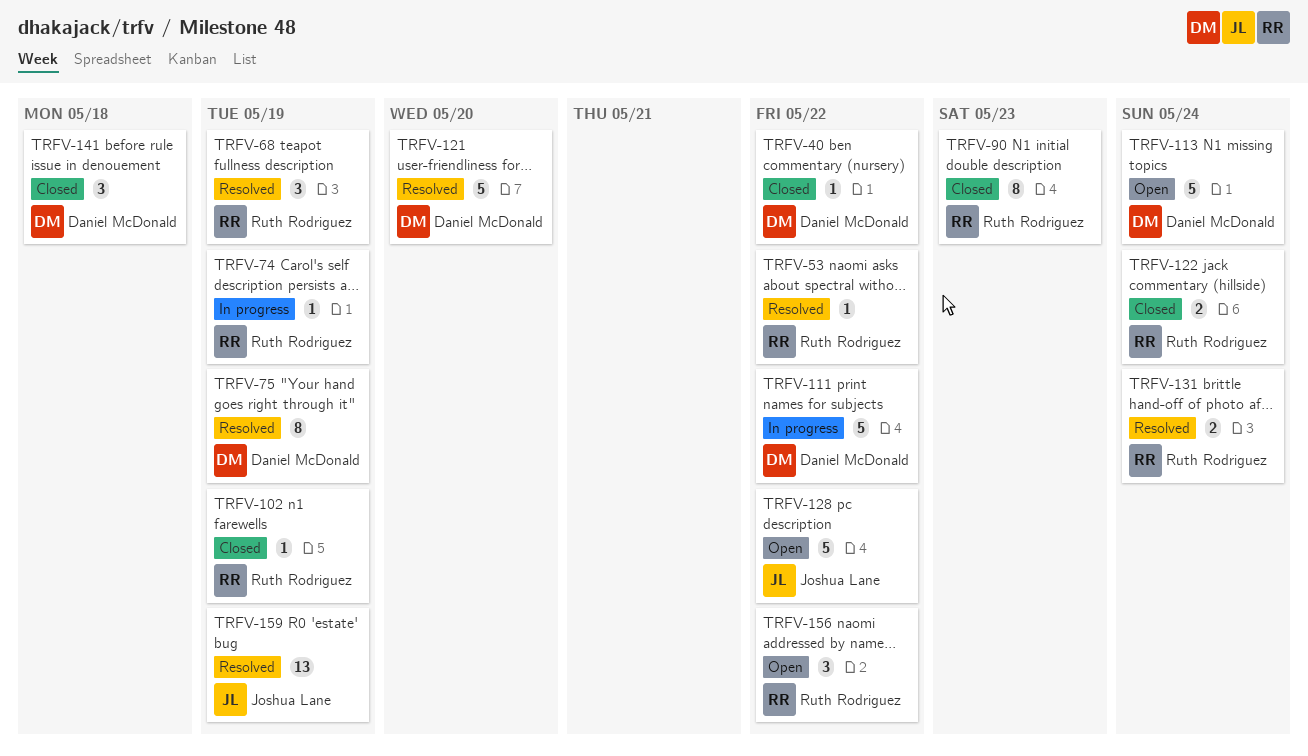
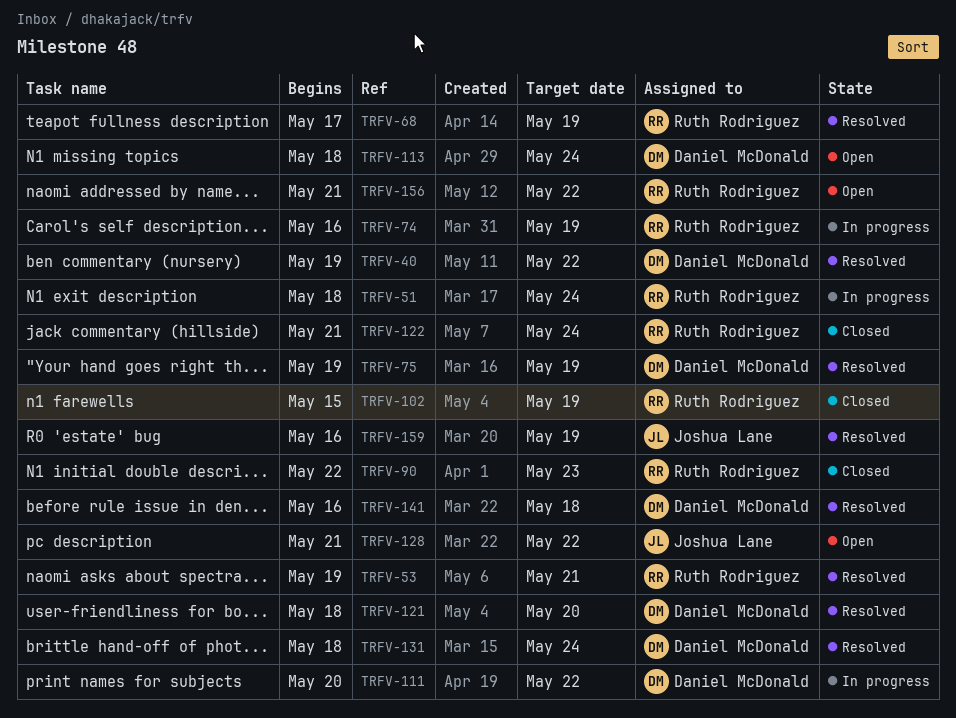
TRFV-40, status: Closed -> Resolved
TRFV-51: none -> present
TRFV-53, due: May 22 -> May 21
TRFV-131, owner: Ruth Rodriguez -> Daniel McDonald
TRFV-141, status: Closed -> Resolved

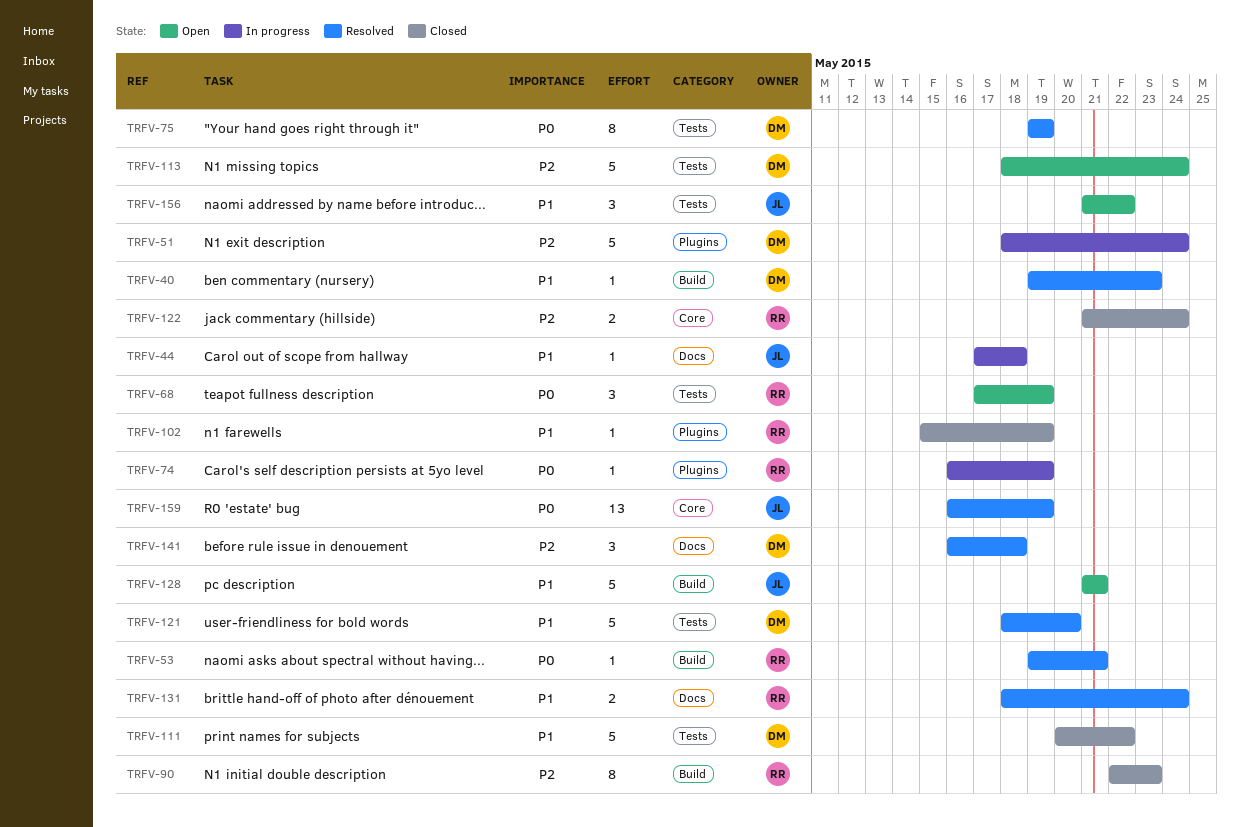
TRFV-40, due: May 22 -> May 23
TRFV-44: none -> present
TRFV-51, owner: Ruth Rodriguez -> Daniel McDonald
TRFV-68, status: Resolved -> Open
TRFV-111, status: In progress -> Closed
TRFV-128, due: May 22 -> May 21
TRFV-131, owner: Daniel McDonald -> Ruth Rodriguez
TRFV-156, owner: Ruth Rodriguez -> Joshua Lane

